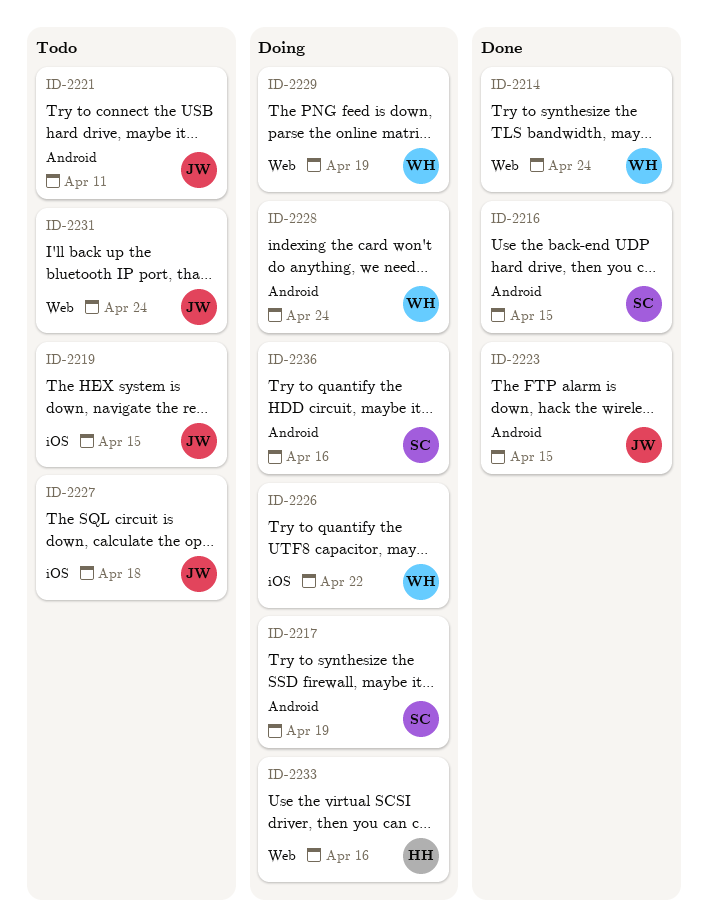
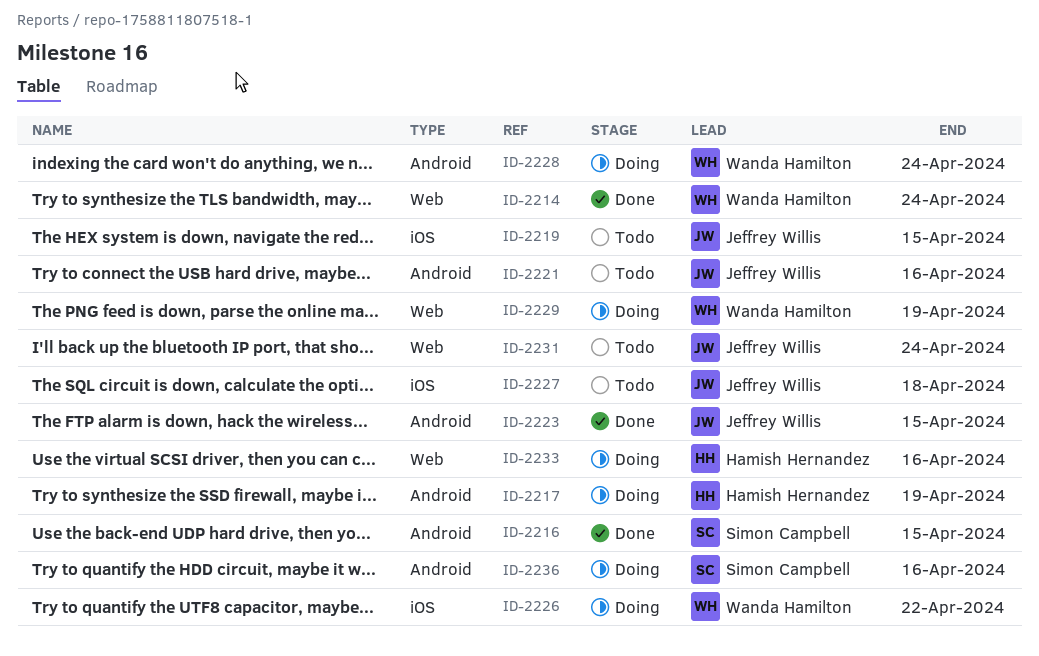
ID-2217, owner: Simon Campbell -> Hamish Hernandez
ID-2221, due: Apr 11 -> Apr 16

